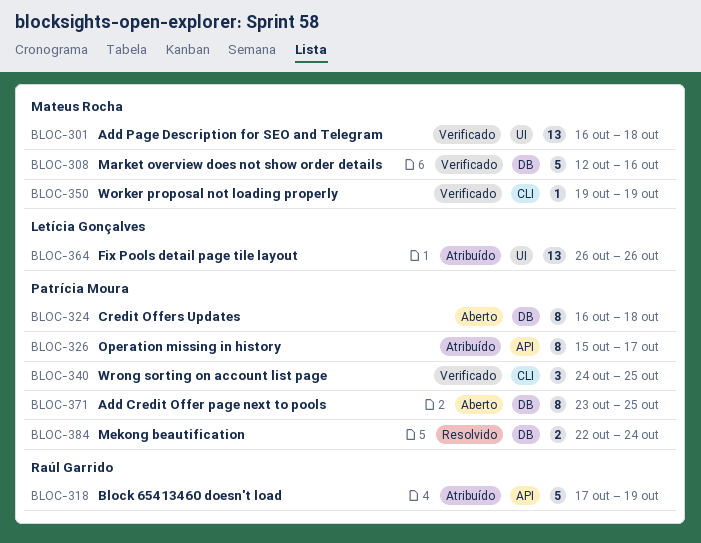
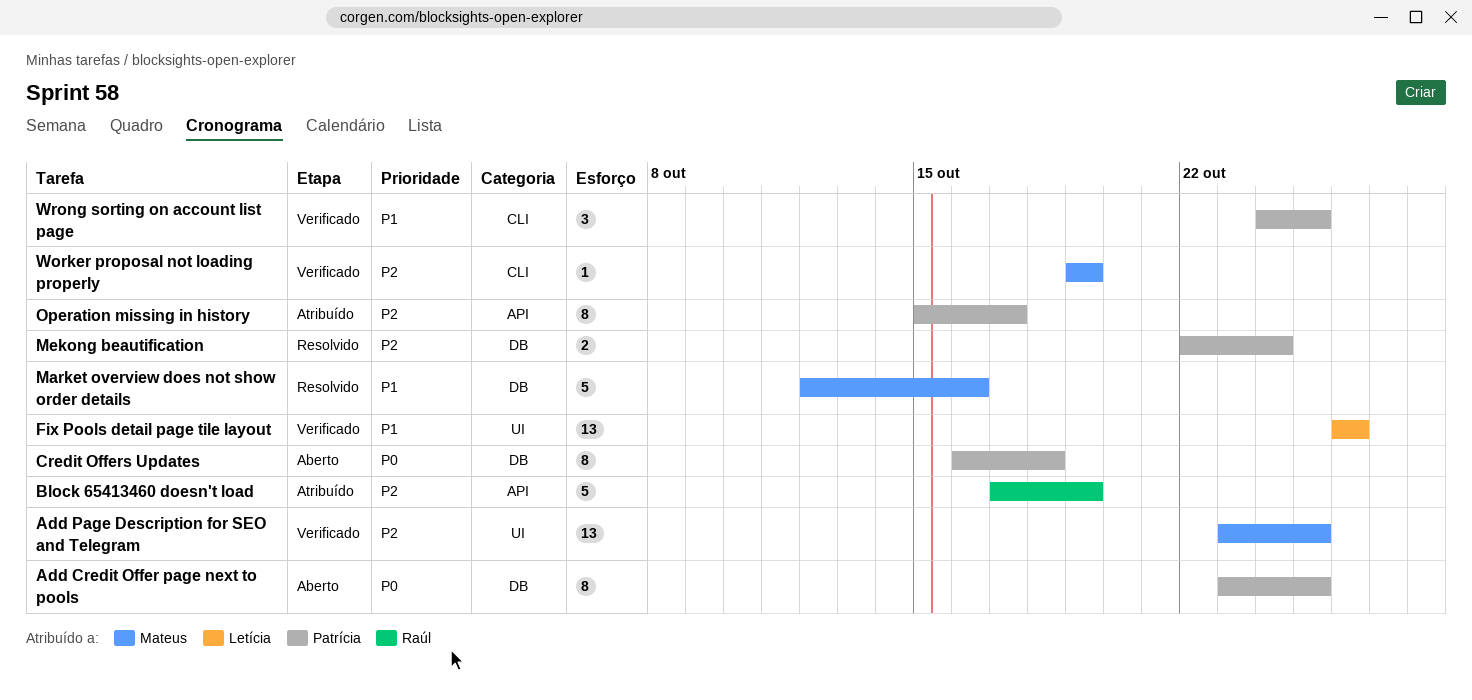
Add Page Description for SEO and Telegram, start: Oct 16 -> Oct 23
Add Page Description for SEO and Telegram, due: Oct 18 -> Oct 25
Fix Pools detail page tile layout, status: Atribuído -> Verificado
Market overview does not show order details, status: Verificado -> Resolvido

